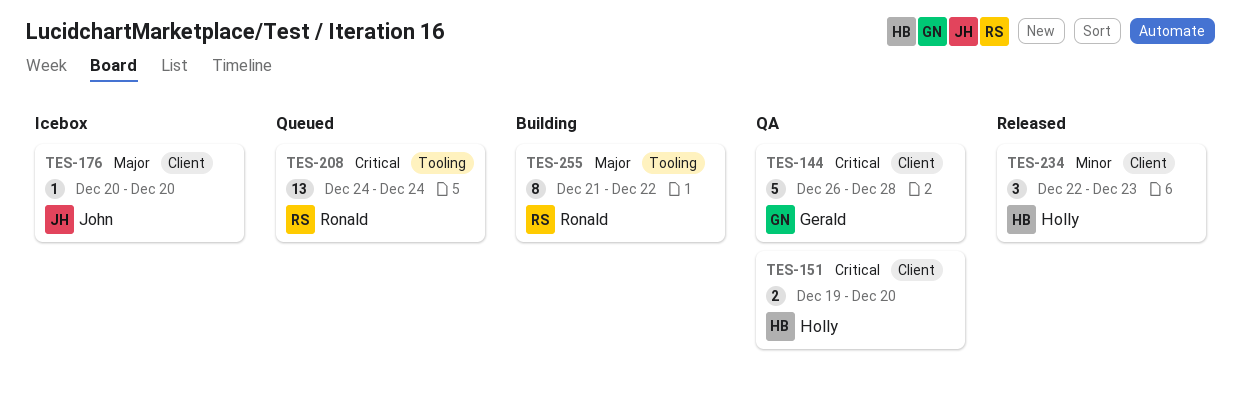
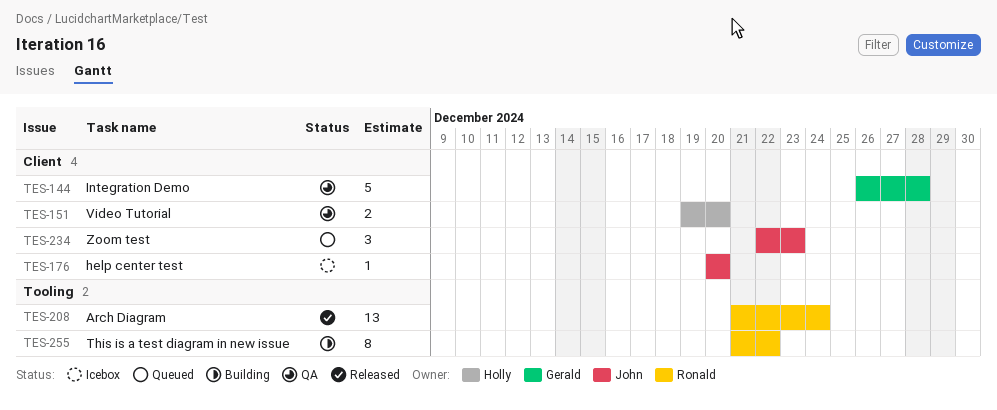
TES-208, status: Queued -> Released
TES-208, start: Dec 24 -> Dec 21
TES-234, status: Released -> Queued
TES-234, owner: Holly -> John

